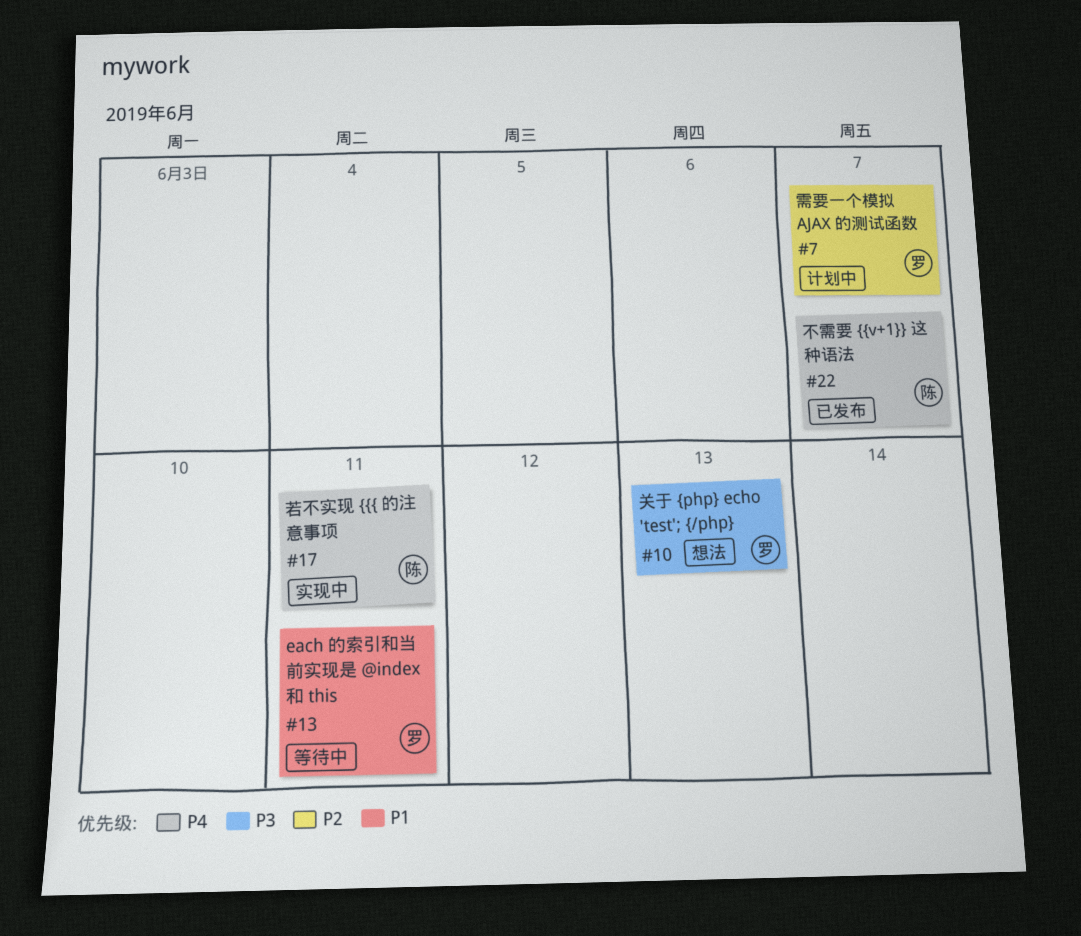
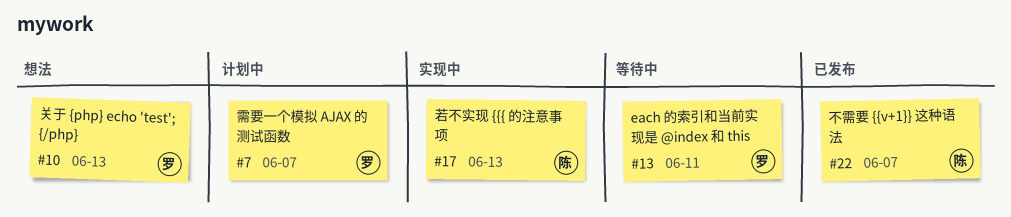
#17, due: Jun 11 -> Jun 13

